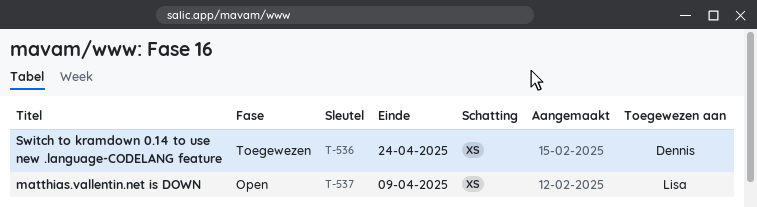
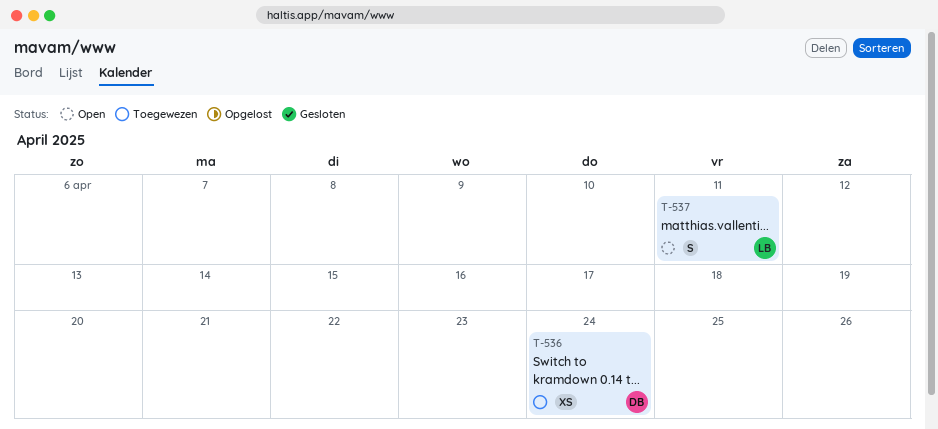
T-537, estimate: XS -> S
T-537, due: Apr 9 -> Apr 11

